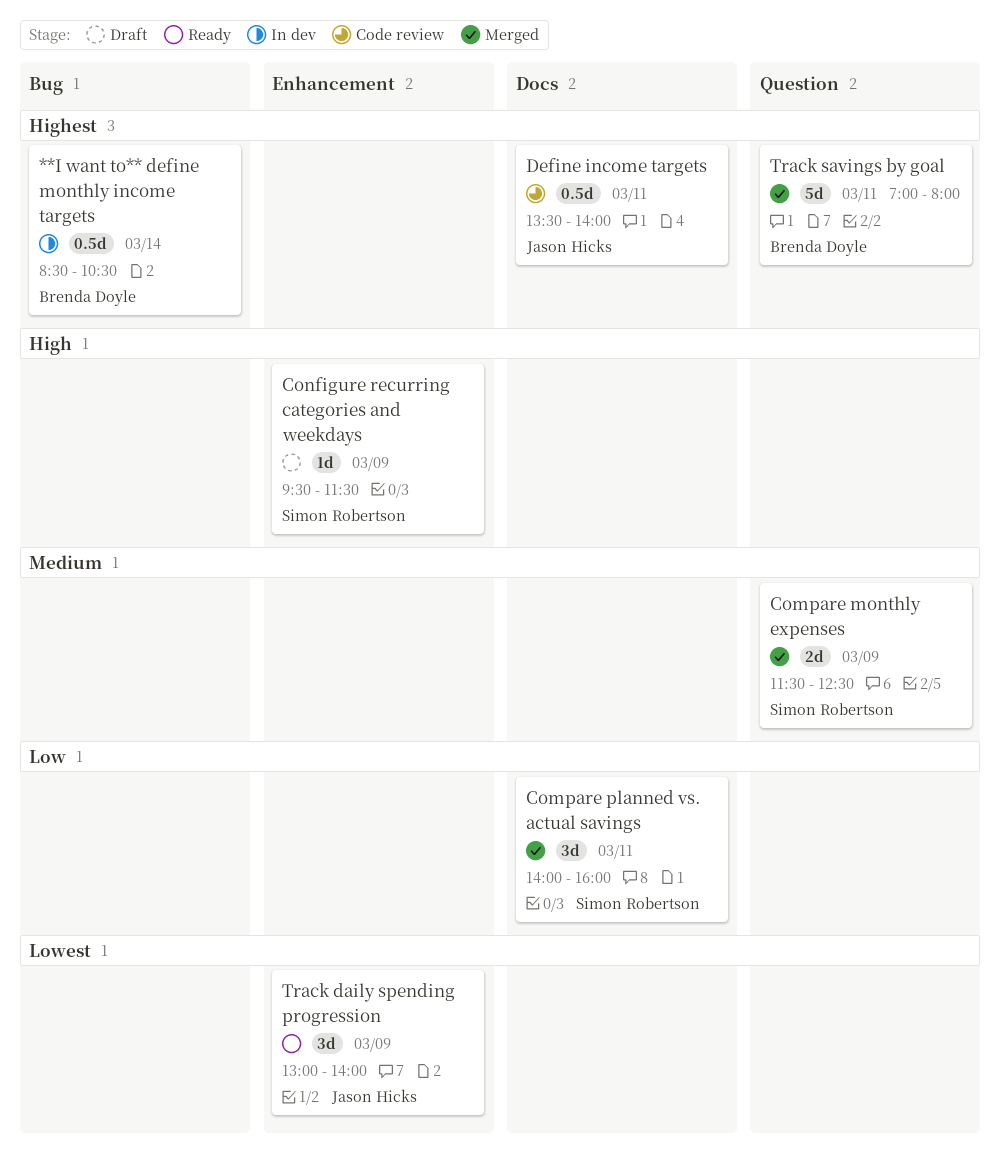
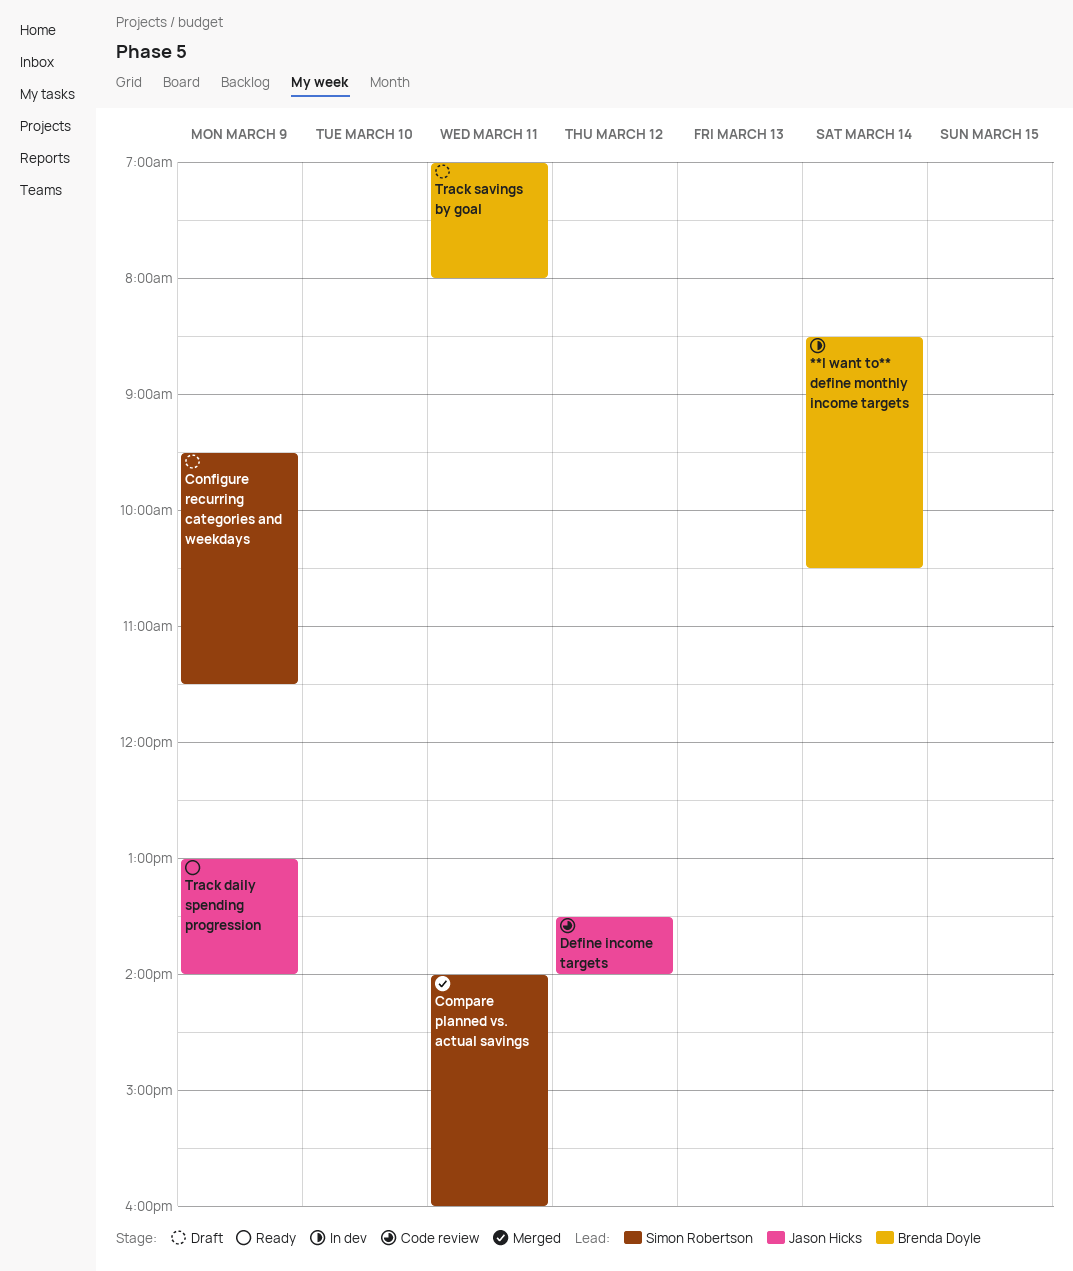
Compare monthly expenses: present -> none
Define income targets, day: Mar 11 -> Mar 12
Track savings by goal, status: Merged -> Draft

